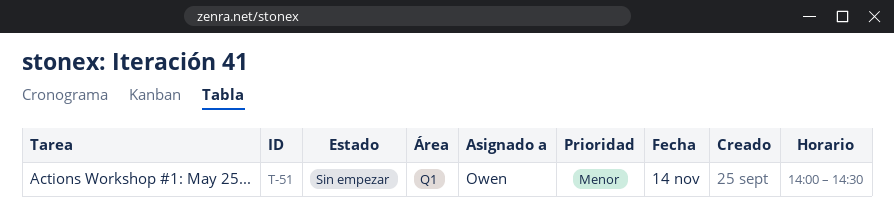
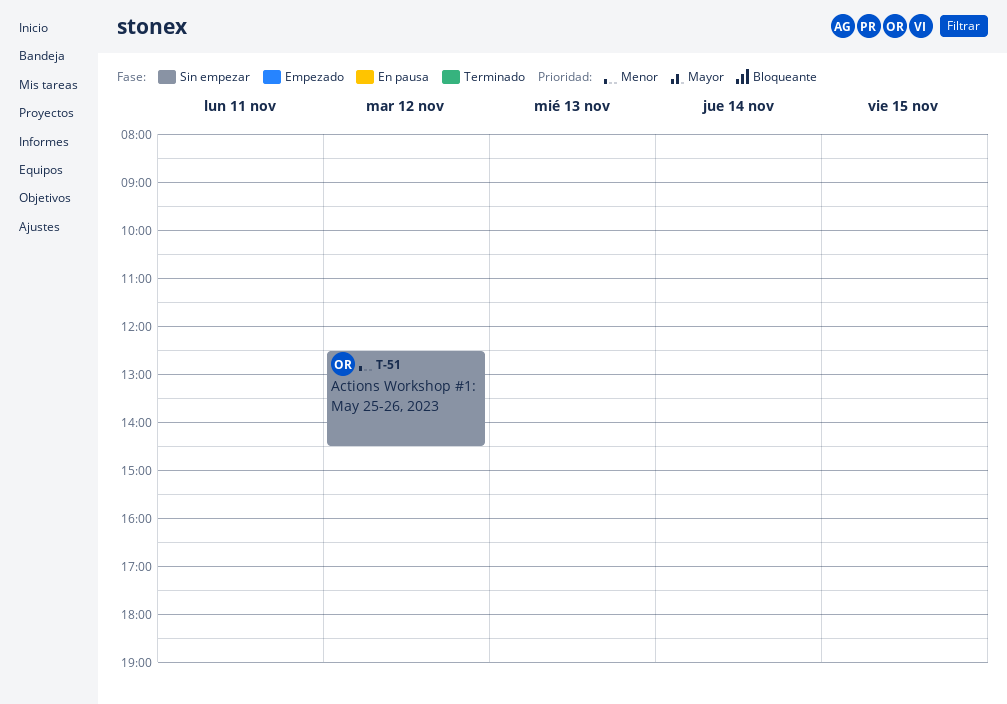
T-51, day: Nov 14 -> Nov 12
T-51, begins: 14:00 -> 12:30

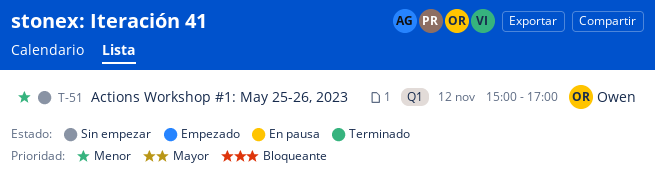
T-51, begins: 12:30 -> 15:00
T-51, ends: 14:30 -> 17:00

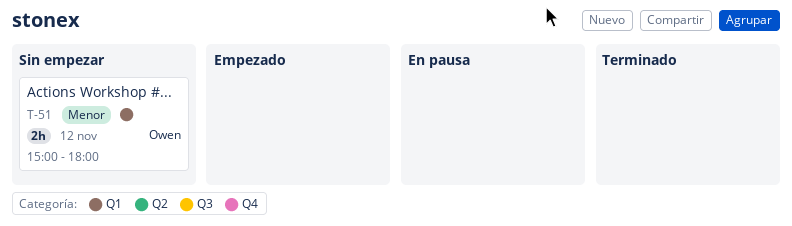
T-51, ends: 17:00 -> 18:00

